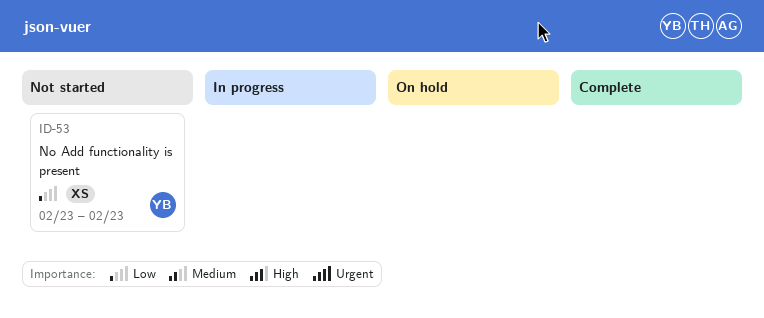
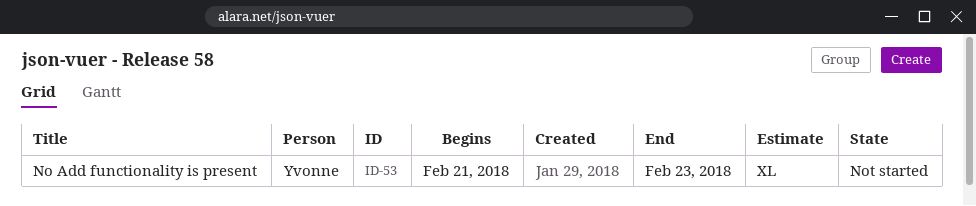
ID-53, estimate: XS -> XL
ID-53, start: Feb 23 -> Feb 21

